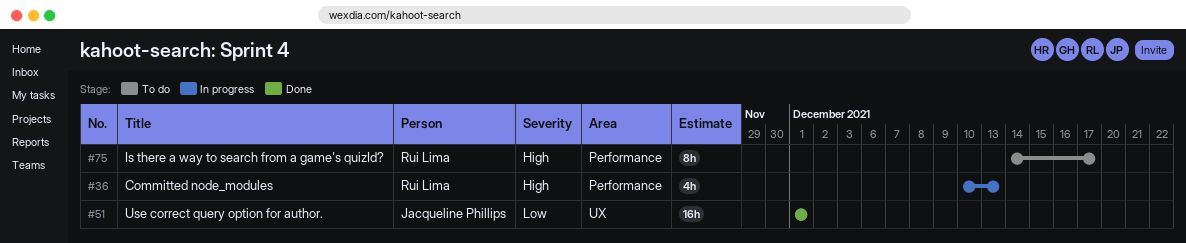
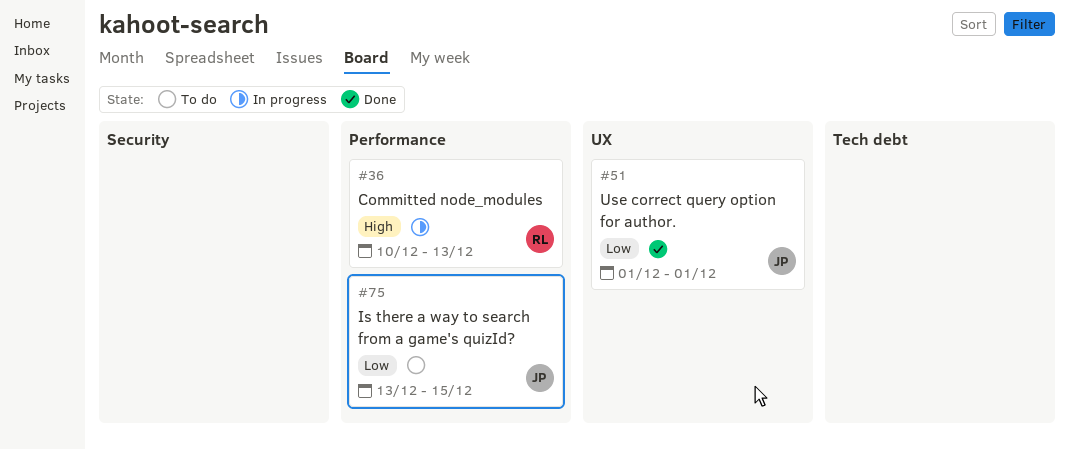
#75, owner: Rui Lima -> Jacqueline Phillips
#75, priority: High -> Low
#75, start: Dec 14 -> Dec 13
#75, due: Dec 17 -> Dec 15

